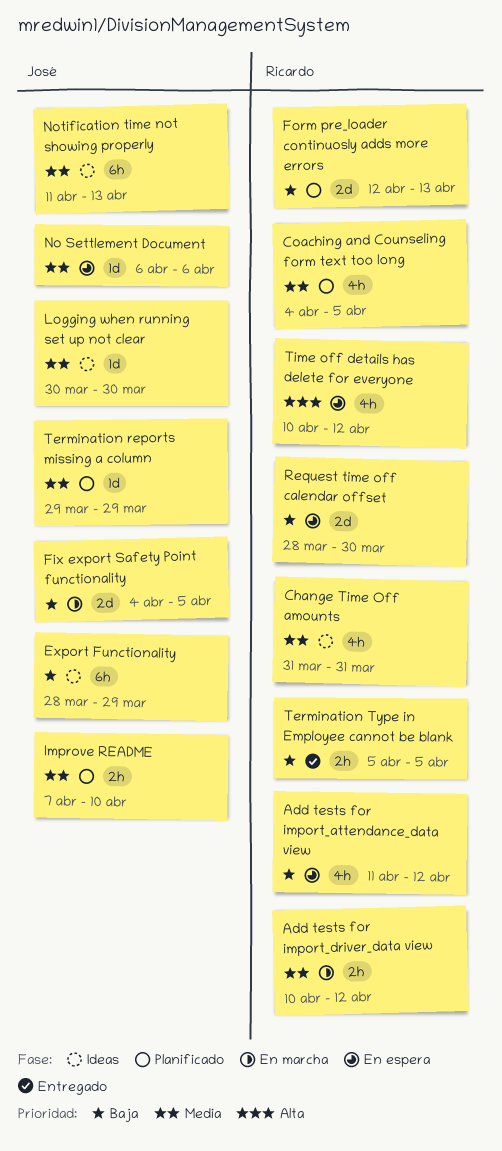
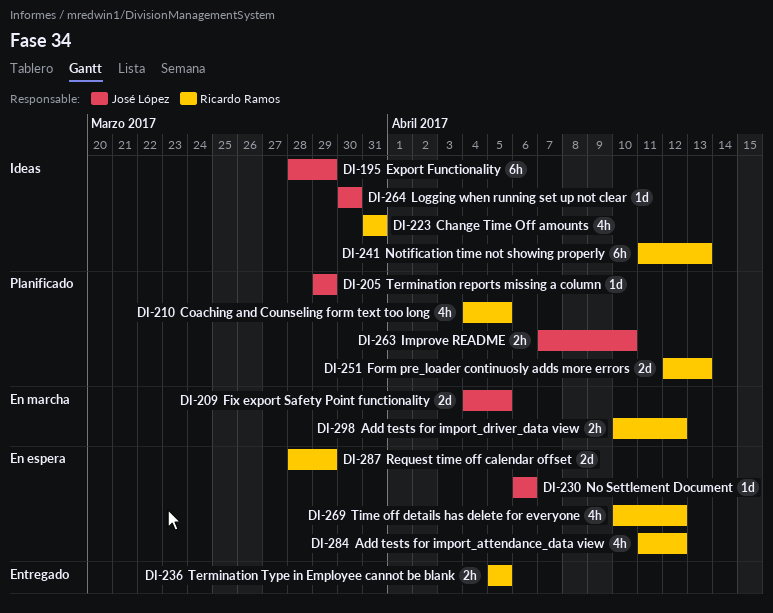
Notification time not showing properly, owner: José López -> Ricardo Ramos
Request time off calendar offset, due: Mar 30 -> Mar 29

